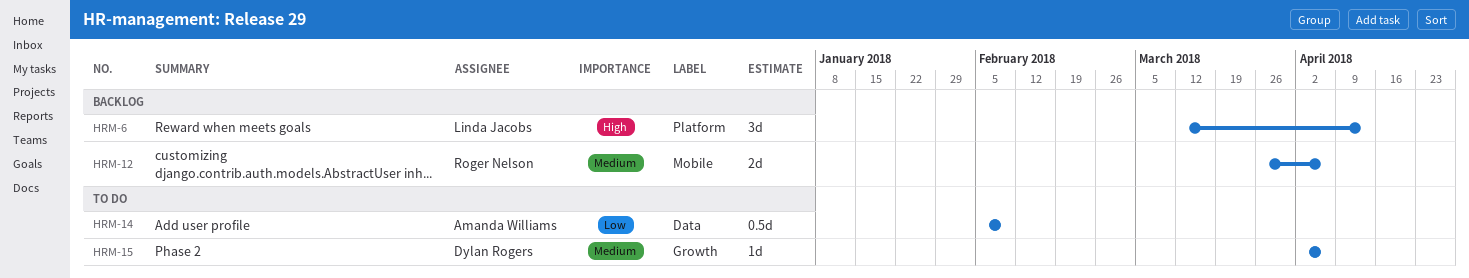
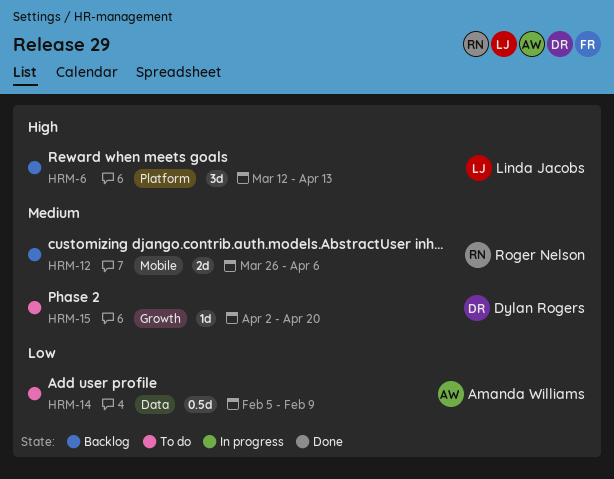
HRM-15, due: Apr 6 -> Apr 20

